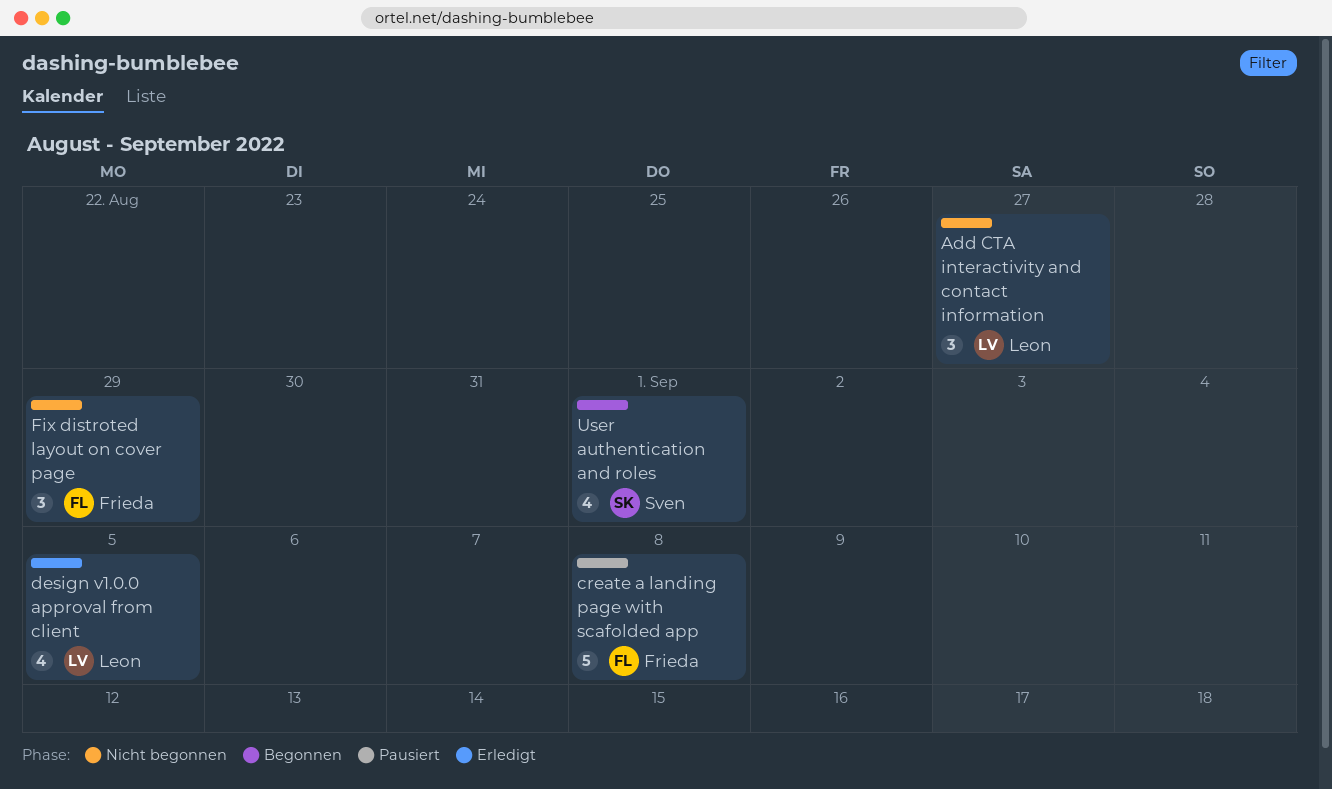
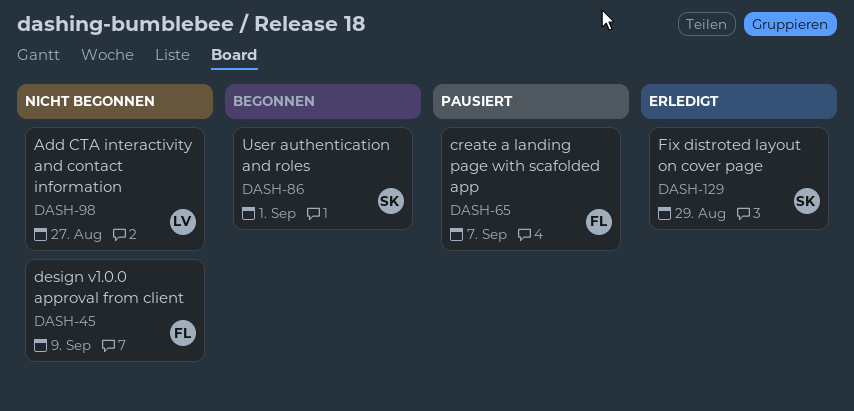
create a landing page with scafolded app, due: Sep 8 -> Sep 7
design v1.0.0 approval from client, status: Erledigt -> Nicht begonnen
design v1.0.0 approval from client, owner: Leon -> Frieda
design v1.0.0 approval from client, due: Sep 5 -> Sep 9
Fix distroted layout on cover page, status: Nicht begonnen -> Erledigt
Fix distroted layout on cover page, owner: Frieda -> Sven

